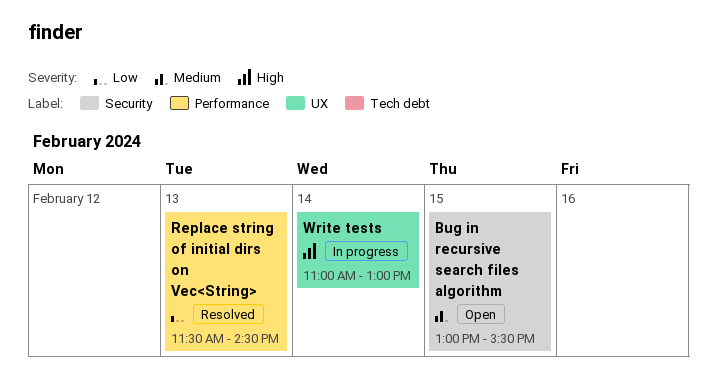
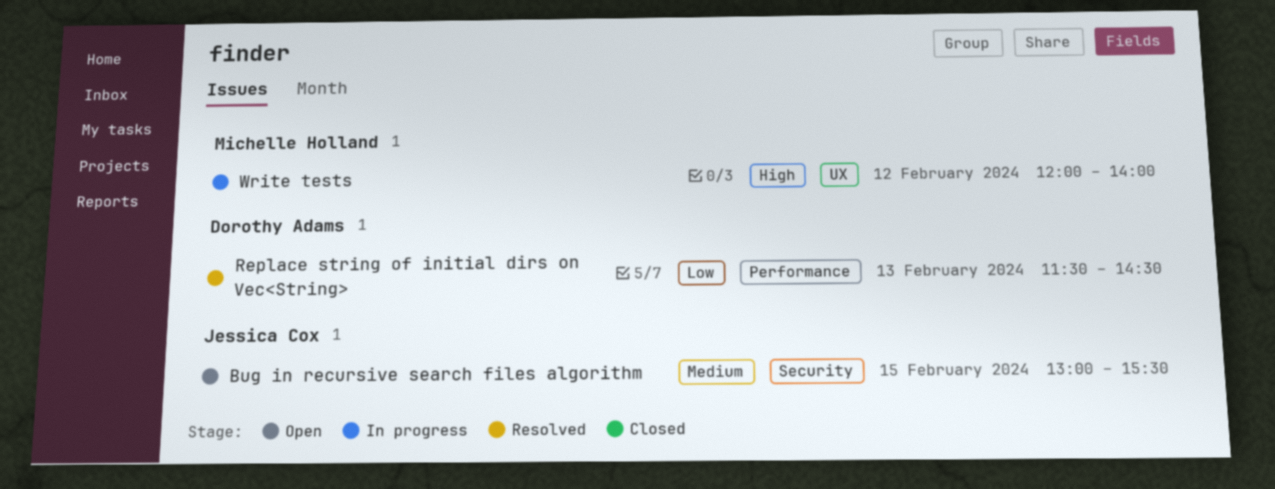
Write tests, day: Feb 14 -> Feb 12
Write tests, begins: 11:00 -> 12:00
Write tests, ends: 13:00 -> 14:00

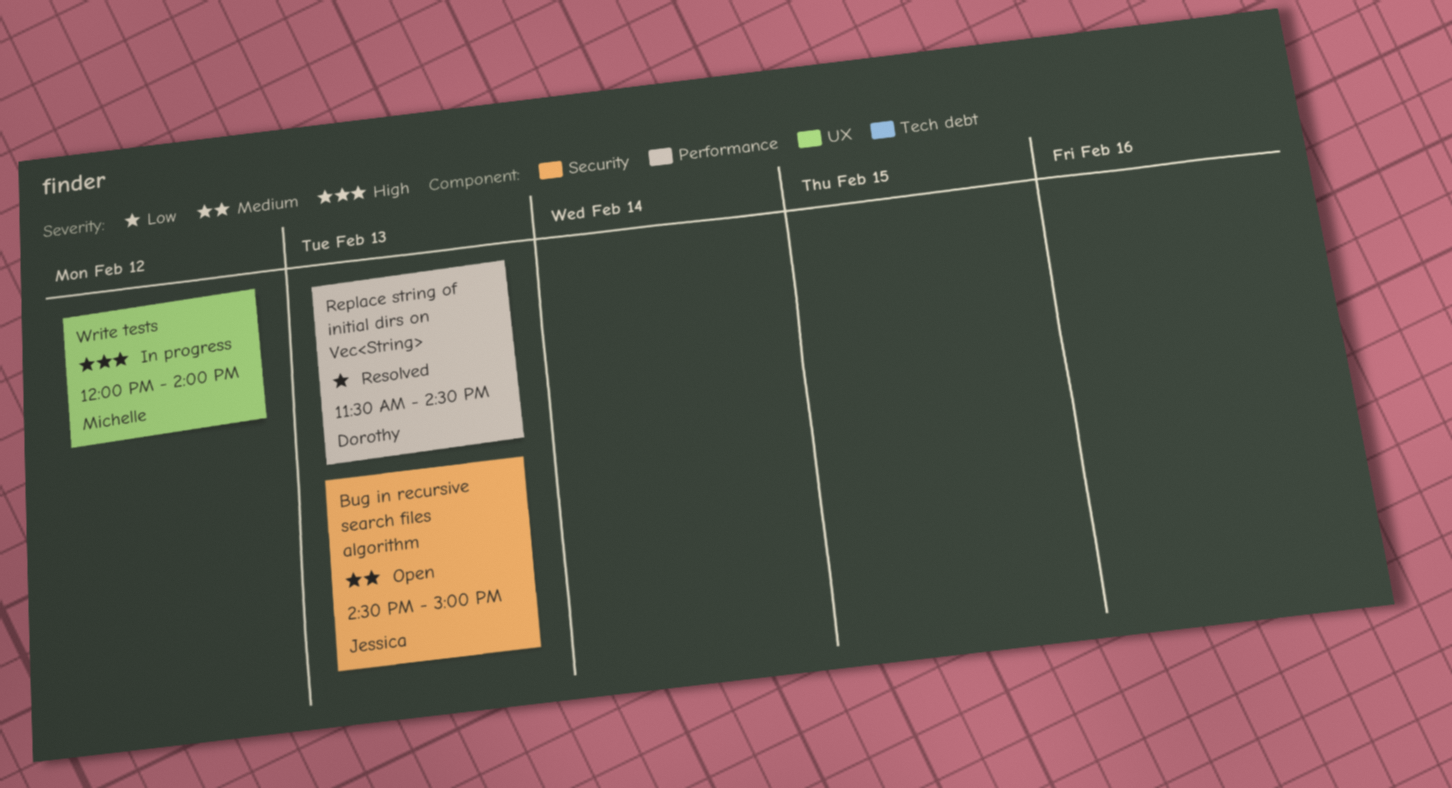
Bug in recursive search files algorithm, day: Feb 15 -> Feb 13
Bug in recursive search files algorithm, begins: 13:00 -> 14:30
Bug in recursive search files algorithm, ends: 15:30 -> 15:00

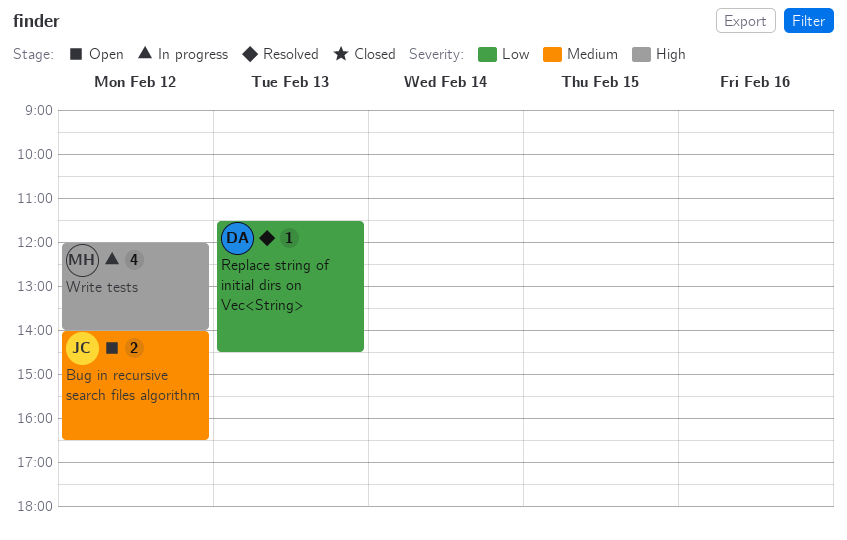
Bug in recursive search files algorithm, day: Feb 13 -> Feb 12
Bug in recursive search files algorithm, begins: 14:30 -> 14:00
Bug in recursive search files algorithm, ends: 15:00 -> 16:30

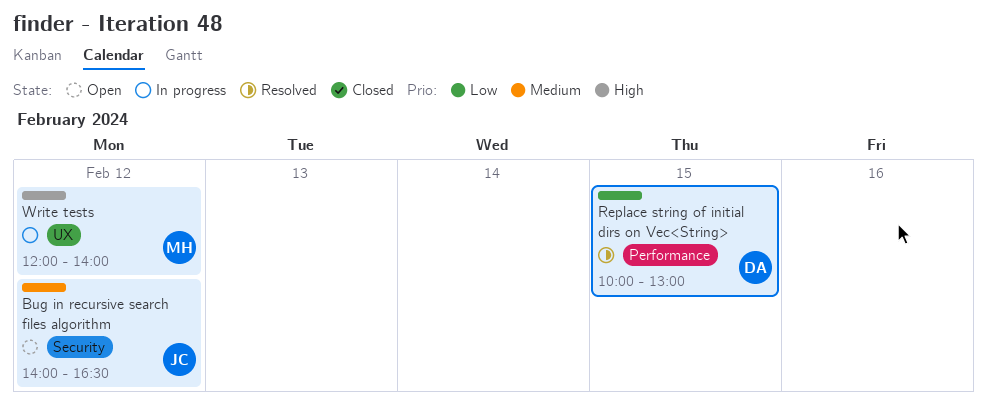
Replace string of initial dirs on Vec<String>, day: Feb 13 -> Feb 15
Replace string of initial dirs on Vec<String>, begins: 11:30 -> 10:00
Replace string of initial dirs on Vec<String>, ends: 14:30 -> 13:00

